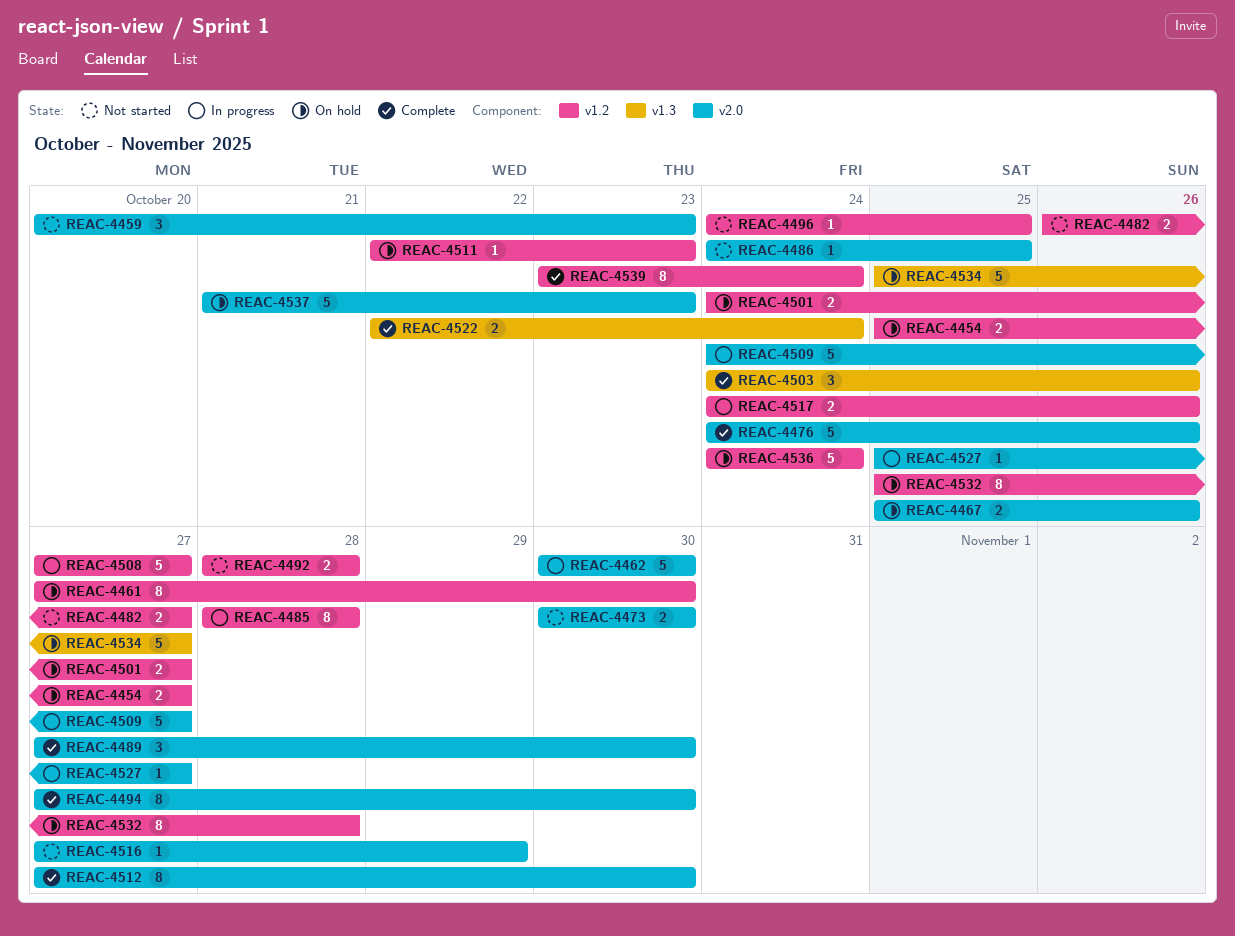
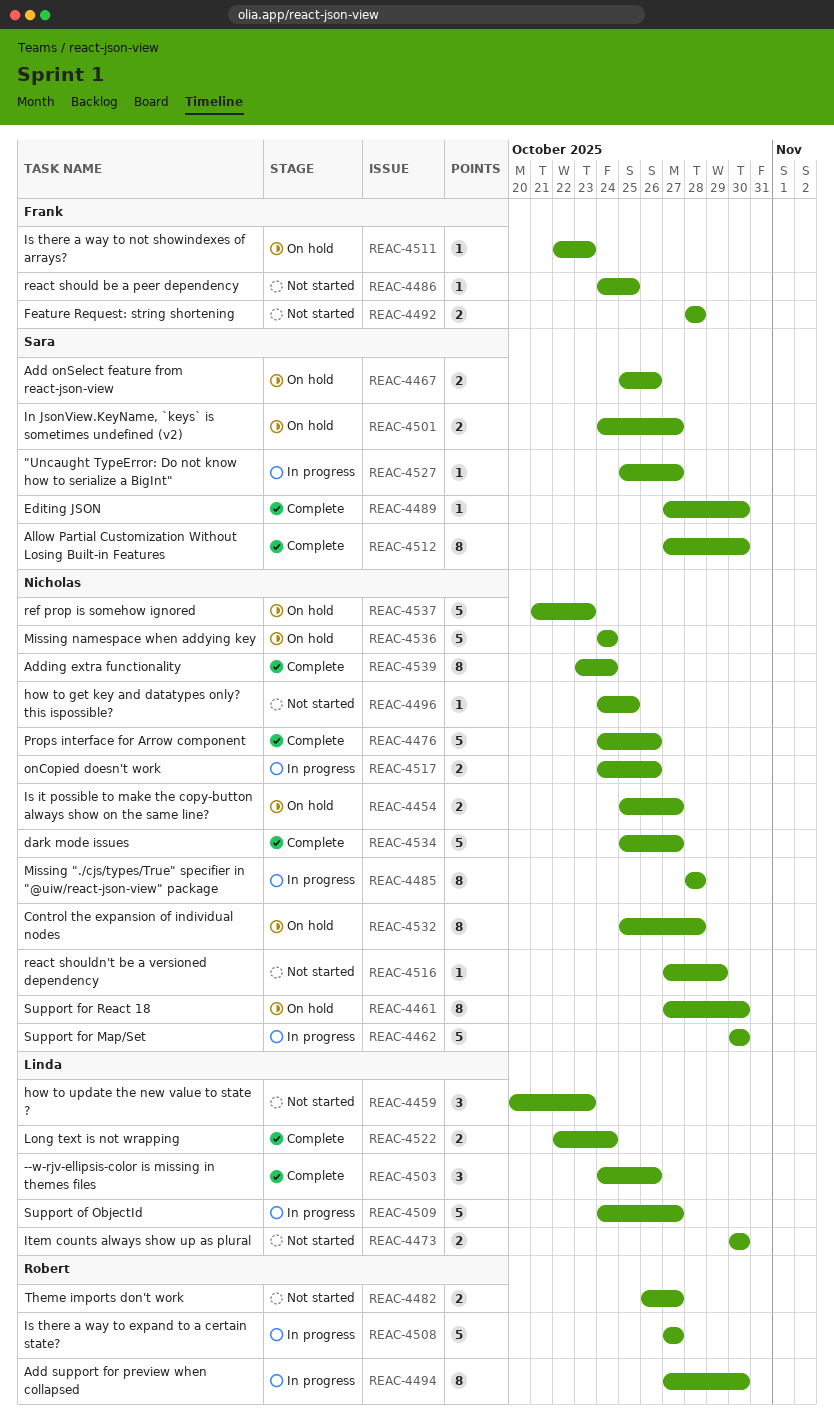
REAC-4489, estimate: 3 -> 1
REAC-4494, status: Complete -> In progress
REAC-4534, status: On hold -> Complete

